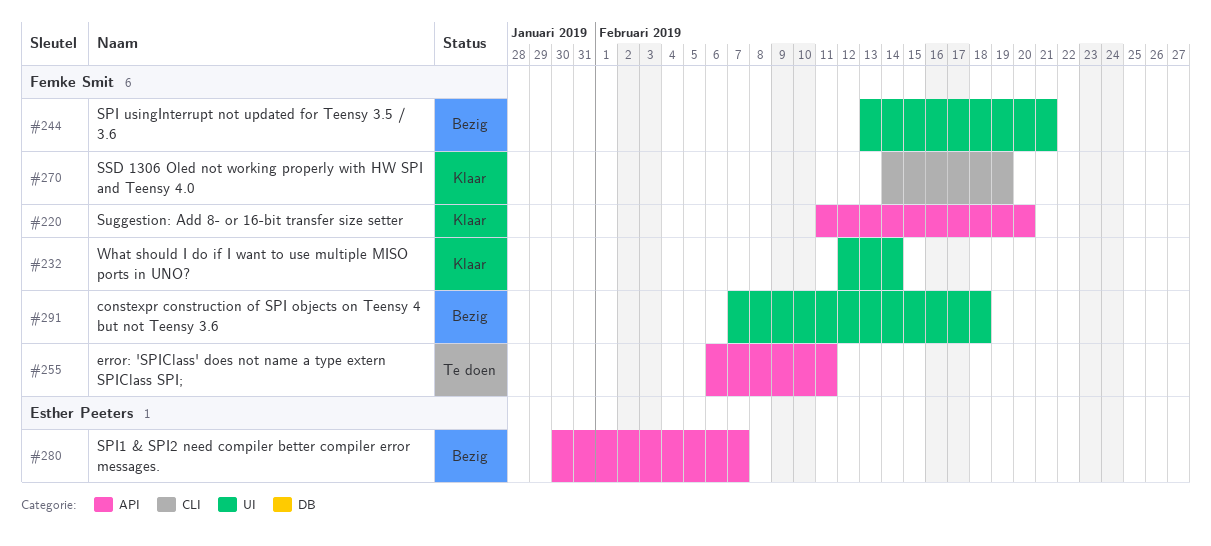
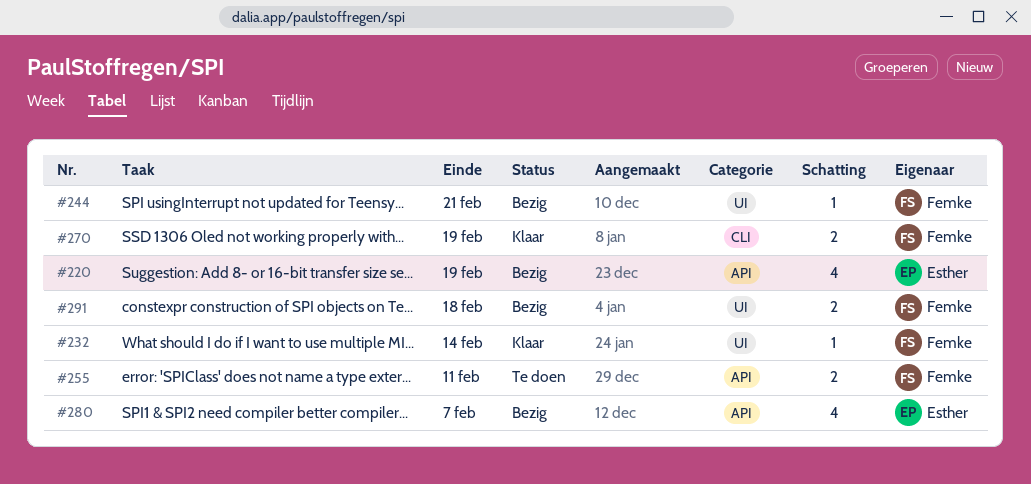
#220, status: Klaar -> Bezig
#220, owner: Femke Smit -> Esther Peeters
#220, due: Feb 20 -> Feb 19

